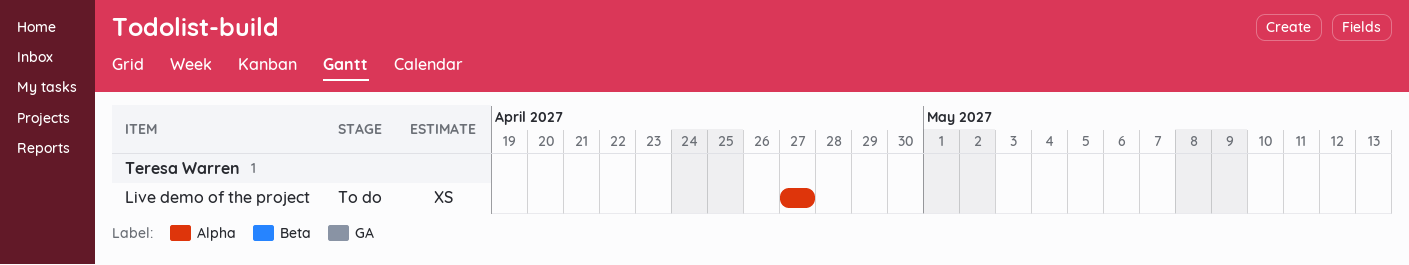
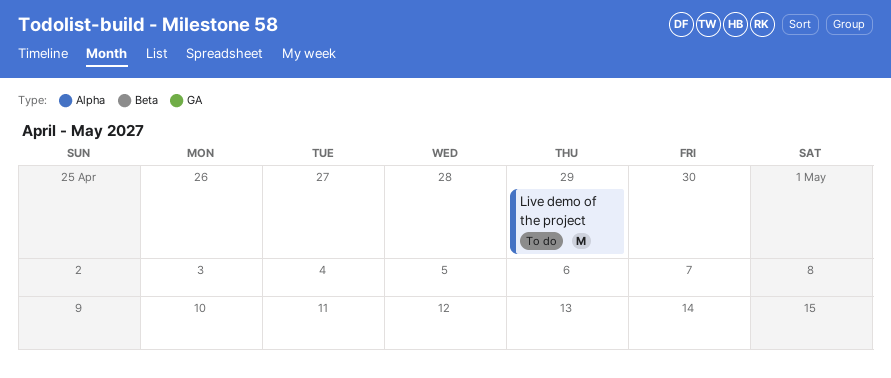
Live demo of the project, estimate: XS -> M
Live demo of the project, due: Apr 27 -> Apr 29

